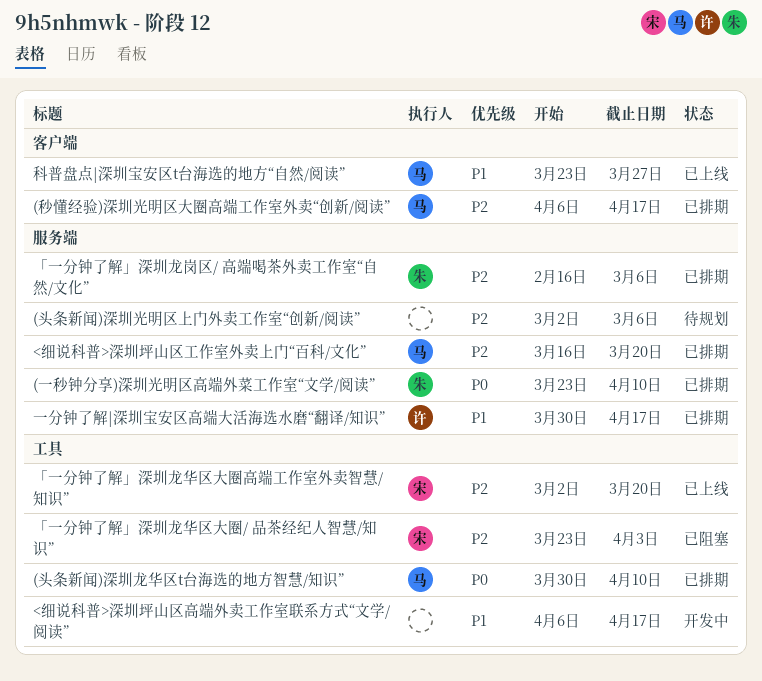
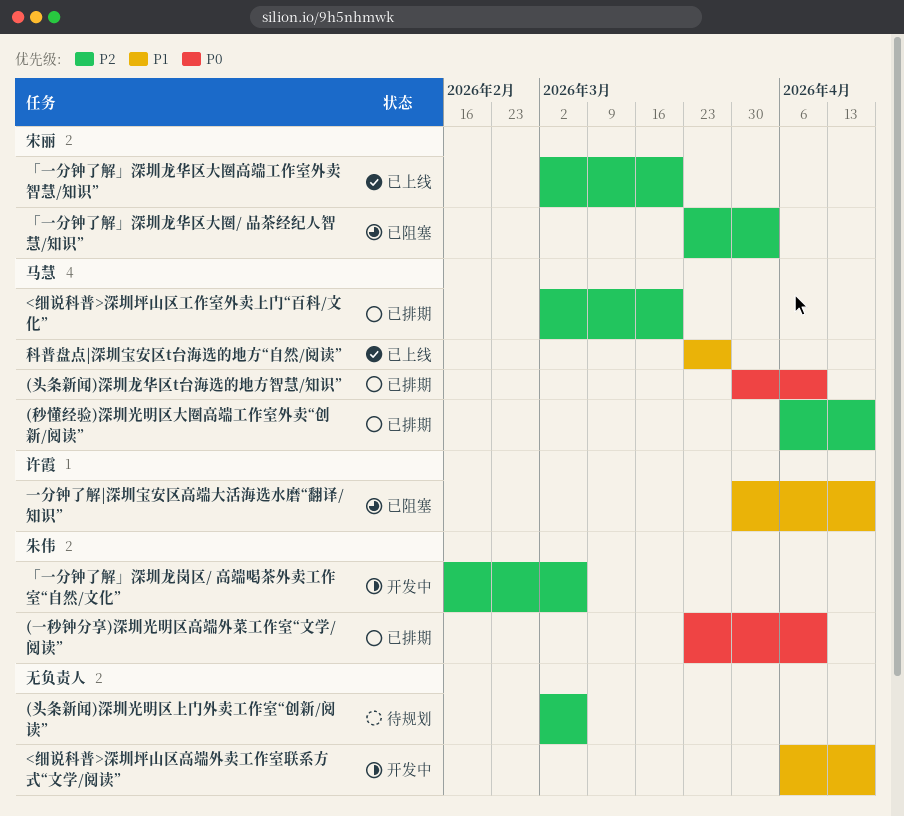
<细说科普>深圳坪山区工作室外卖上门“百科/文化”, start: Mar 16 -> Mar 2
「一分钟了解」深圳龙岗区/ 高端喝茶外卖工作室“自然/文化”, status: 已排期 -> 开发中
一分钟了解|深圳宝安区高端大活海选水磨“翻译/知识”, status: 已排期 -> 已阻塞

